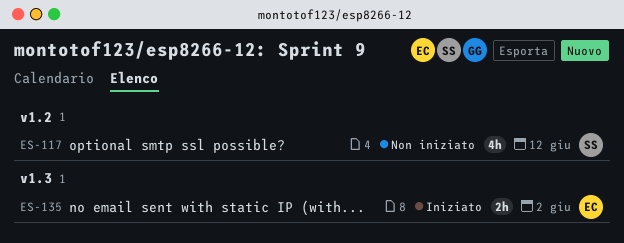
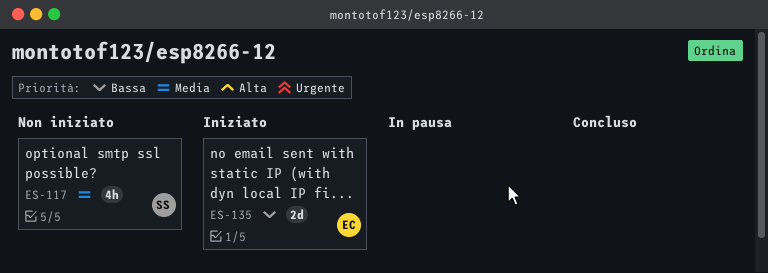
ES-135, estimate: 2h -> 2d

